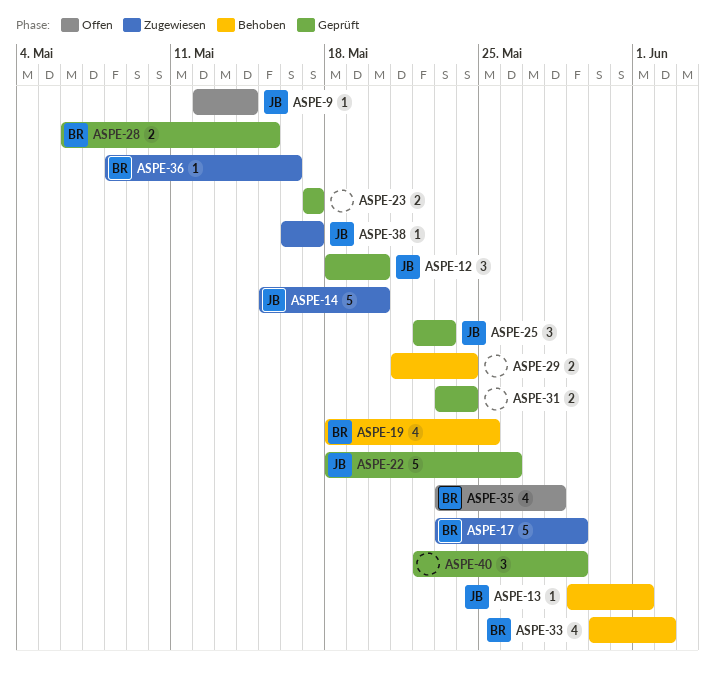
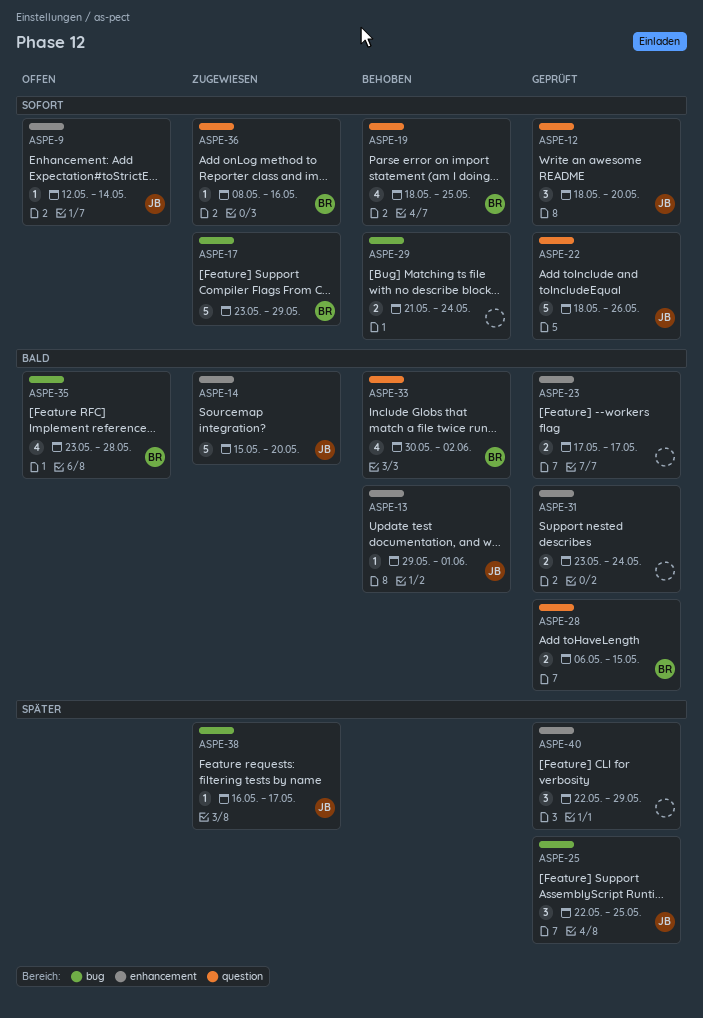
ASPE-25, due: May 23 -> May 25

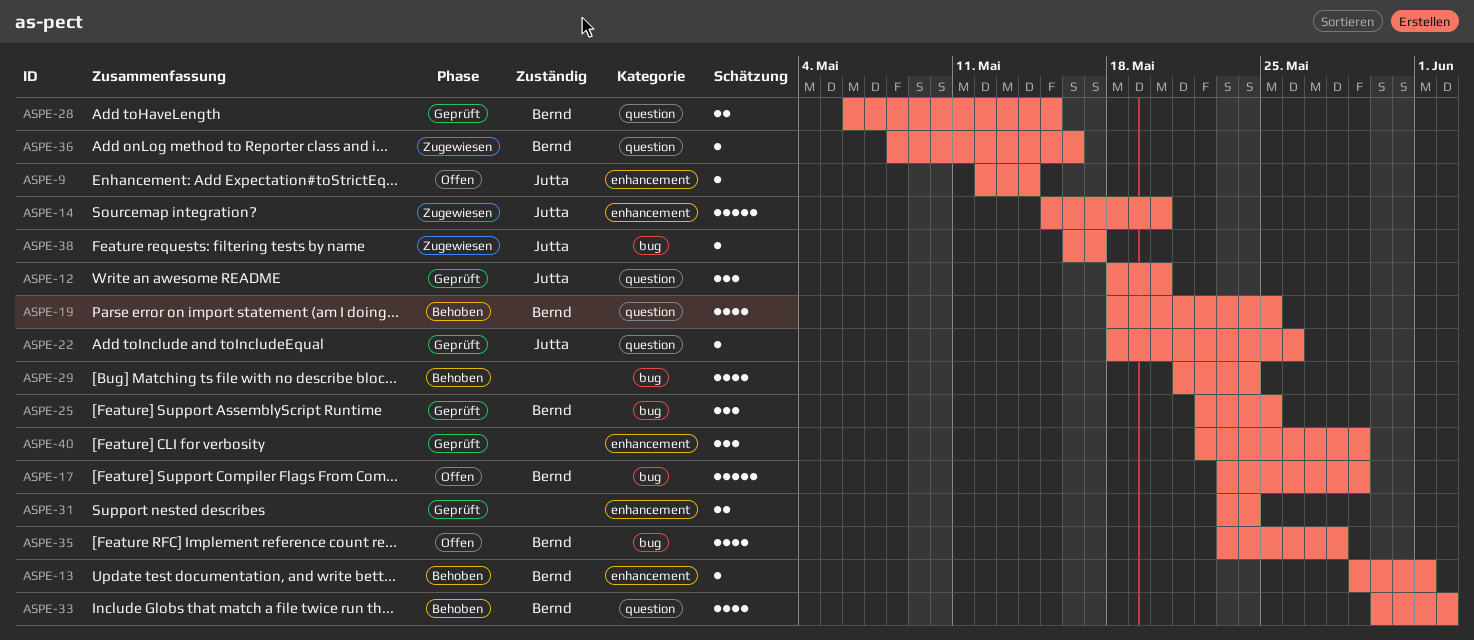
ASPE-13, owner: Jutta -> Bernd
ASPE-17, status: Zugewiesen -> Offen
ASPE-22, estimate: 5 -> 1
ASPE-23: present -> none
ASPE-25, owner: Jutta -> Bernd
ASPE-29, estimate: 2 -> 4

